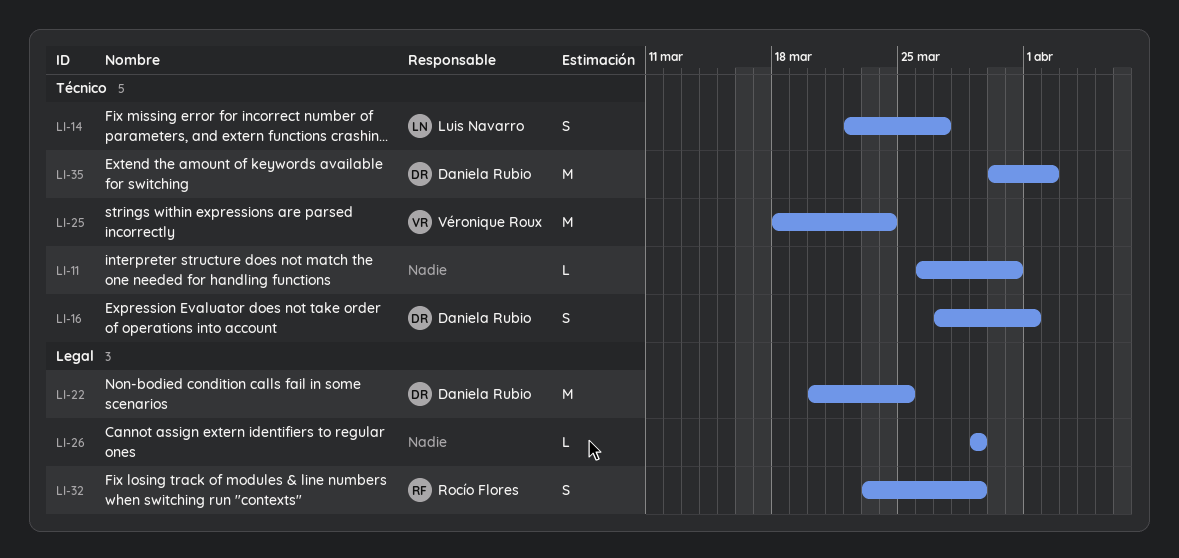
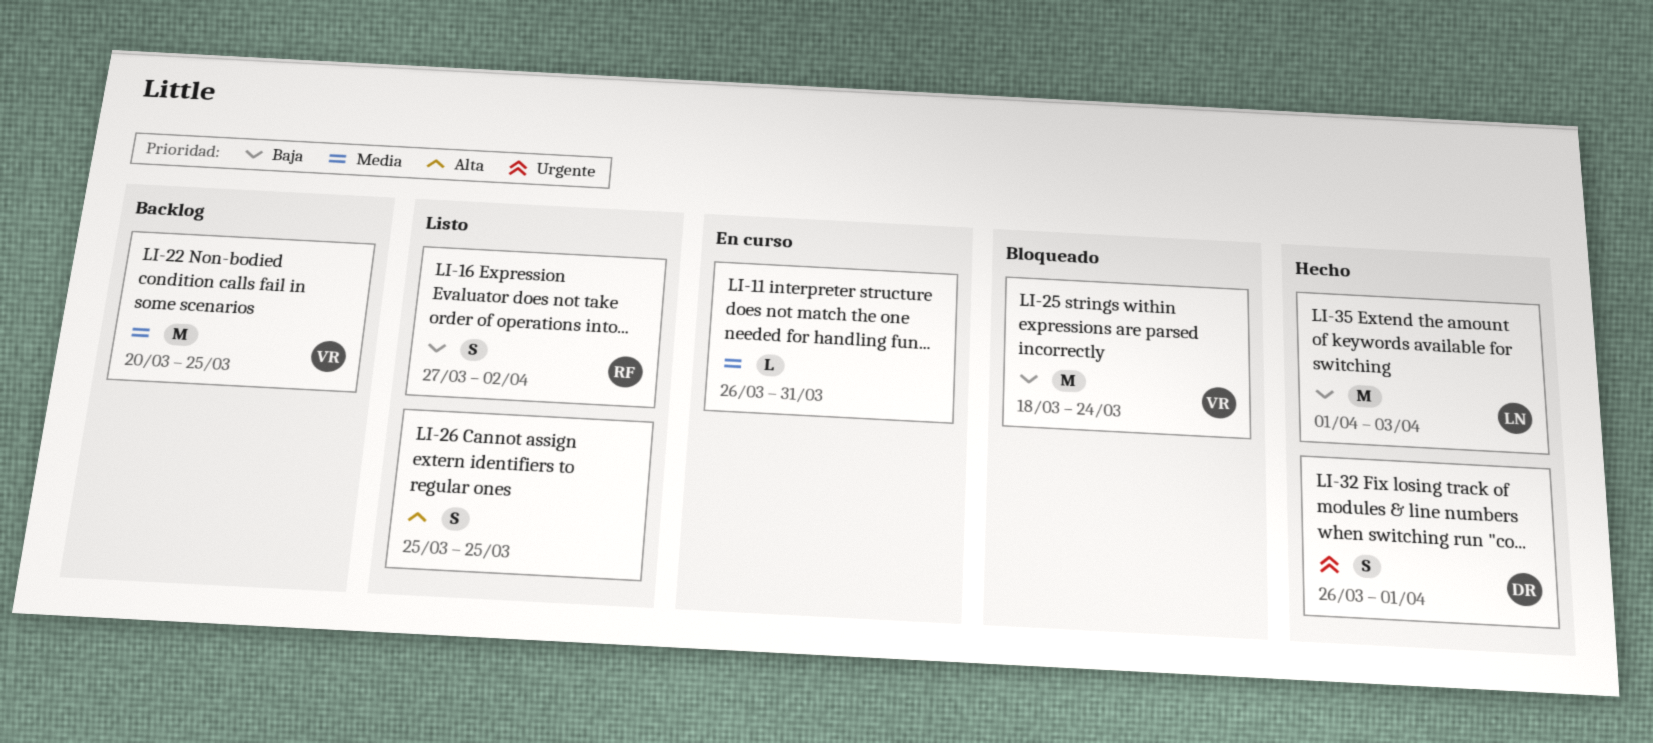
LI-14: present -> none
LI-16, owner: Daniela Rubio -> Rocío Flores
LI-16, due: Apr 1 -> Apr 2
LI-22, owner: Daniela Rubio -> Véronique Roux
LI-26, estimate: L -> S
LI-26, start: Mar 29 -> Mar 25
LI-26, due: Mar 29 -> Mar 25
LI-32, owner: Rocío Flores -> Daniela Rubio
LI-32, start: Mar 23 -> Mar 26
LI-32, due: Mar 29 -> Apr 1
LI-35, owner: Daniela Rubio -> Luis Navarro
LI-35, start: Mar 30 -> Apr 1
LI-35, due: Apr 2 -> Apr 3

